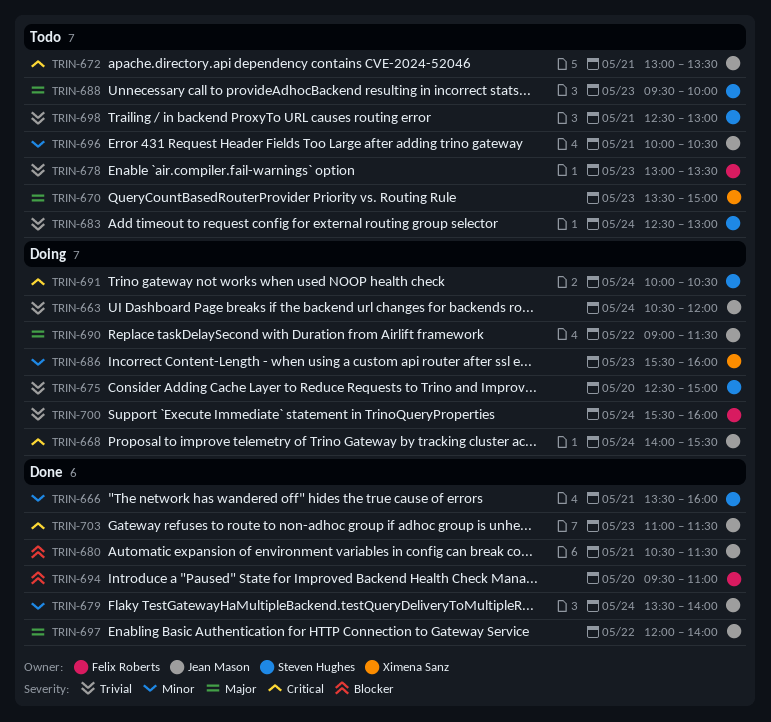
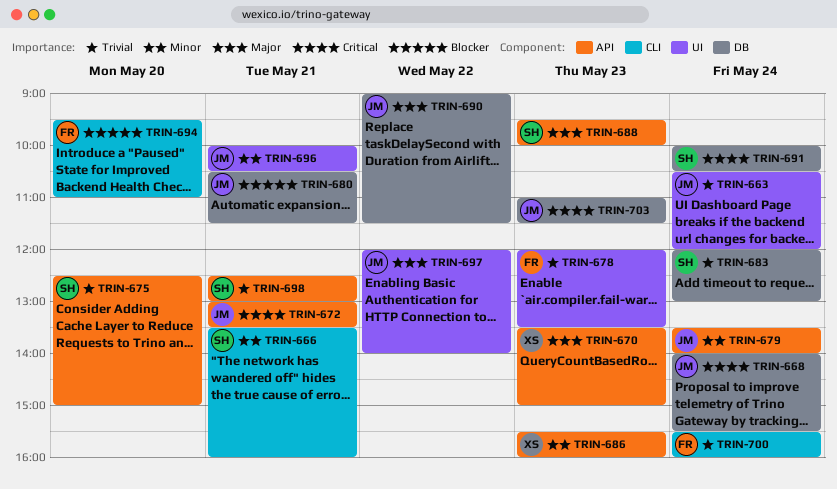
TRIN-678, begins: 13:00 -> 12:00
TRIN-683, begins: 12:30 -> 12:00

